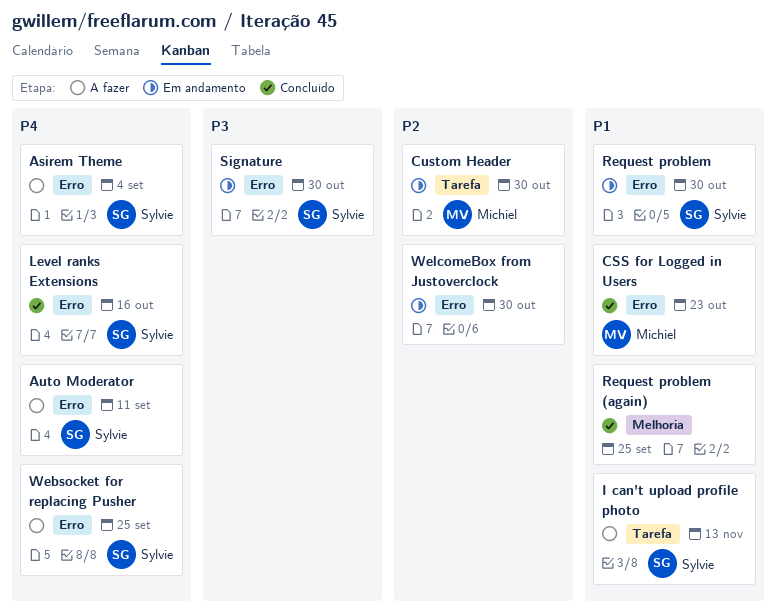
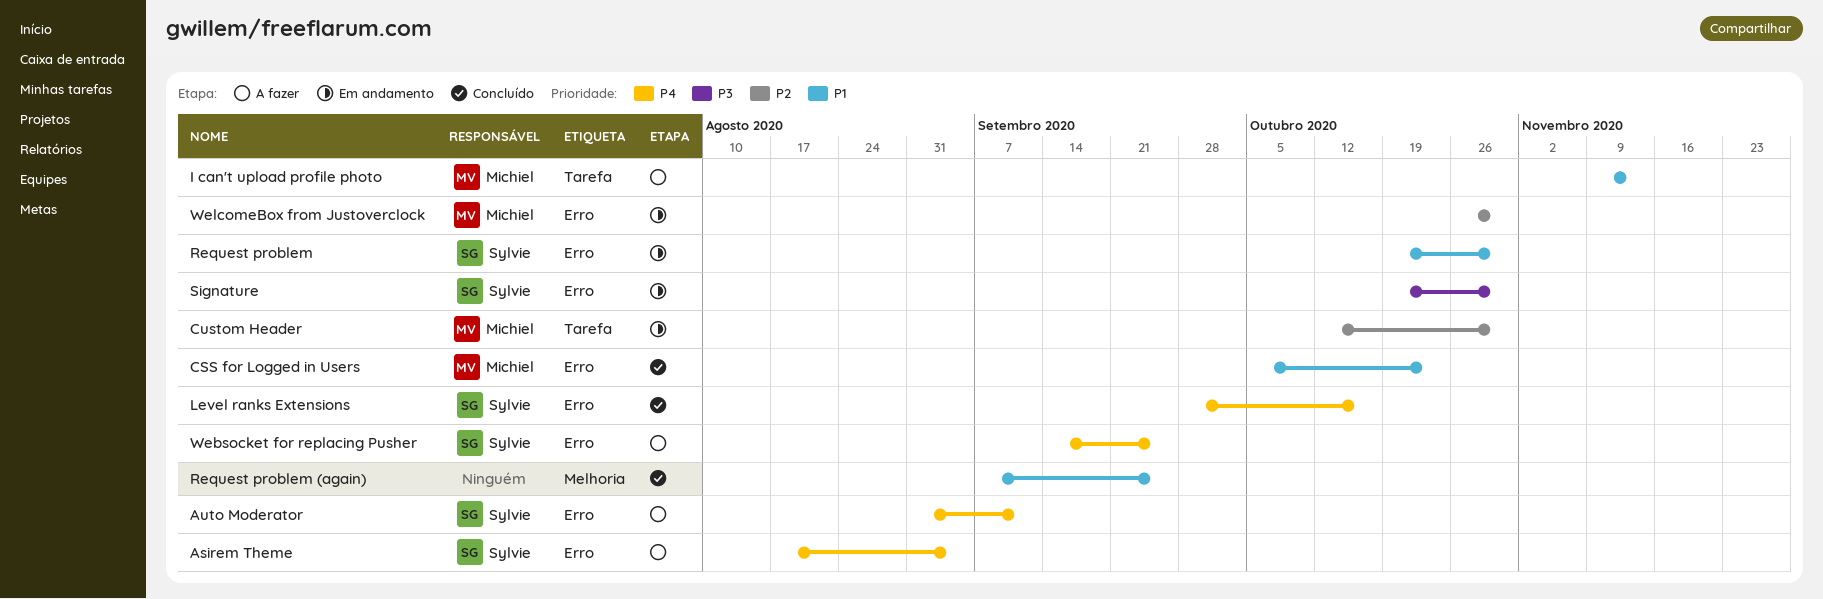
I can't upload profile photo, owner: Sylvie -> Michiel
WelcomeBox from Justoverclock, owner: none -> Michiel

